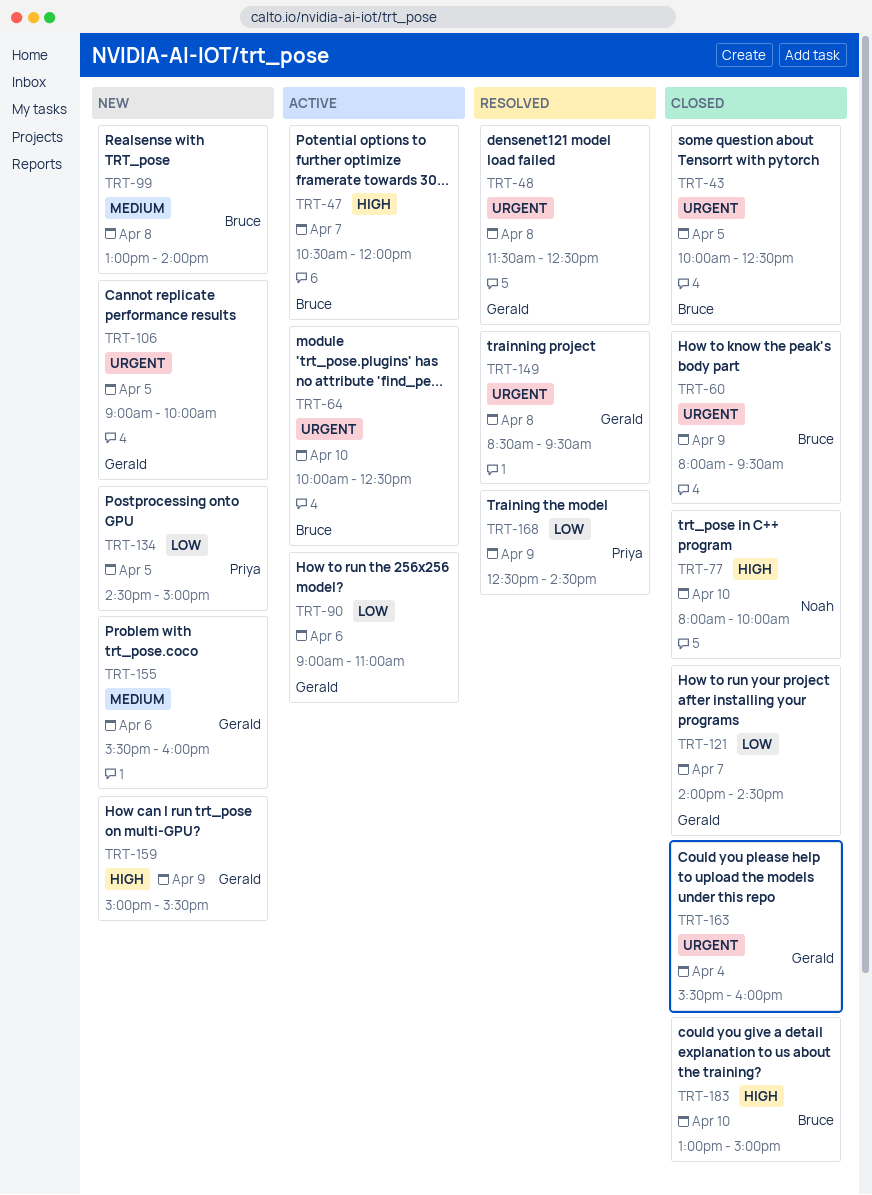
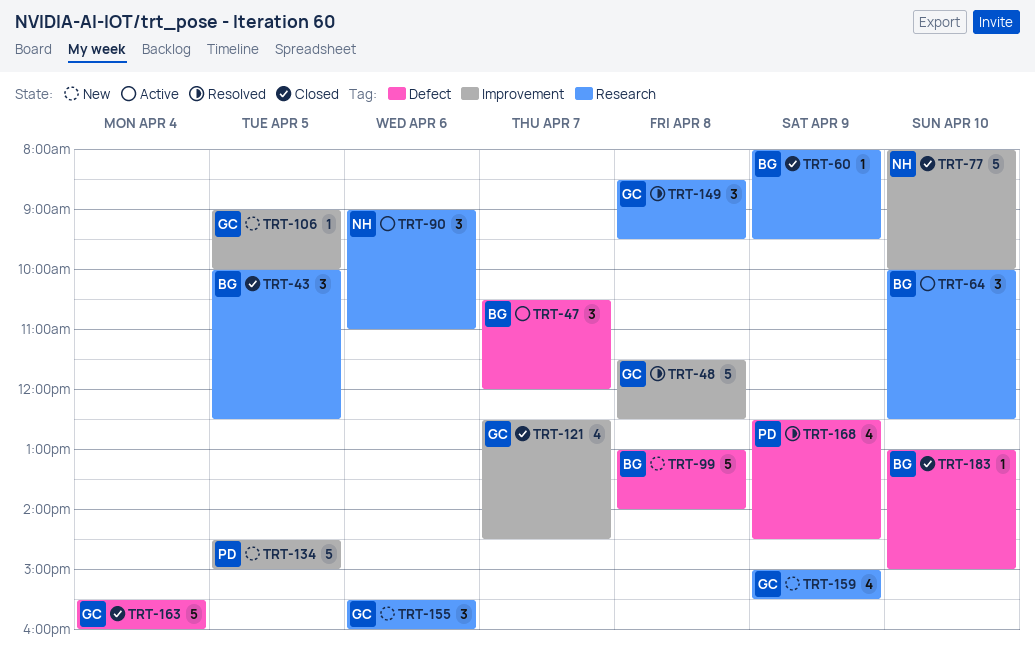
TRT-90, owner: Gerald -> Noah
TRT-121, begins: 14:00 -> 12:30

